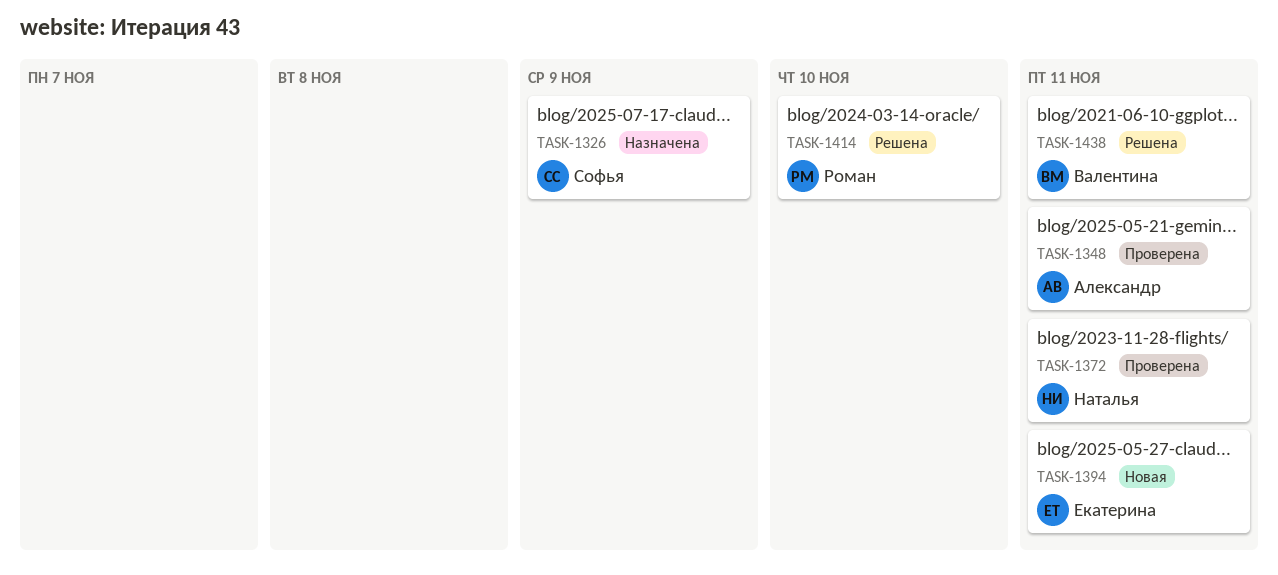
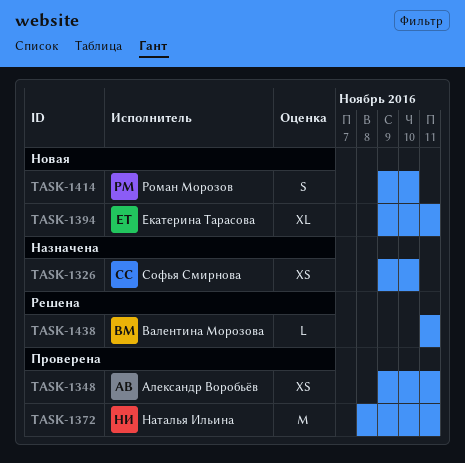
TASK-1326, due: Nov 9 -> Nov 10
TASK-1414, status: Решена -> Новая

